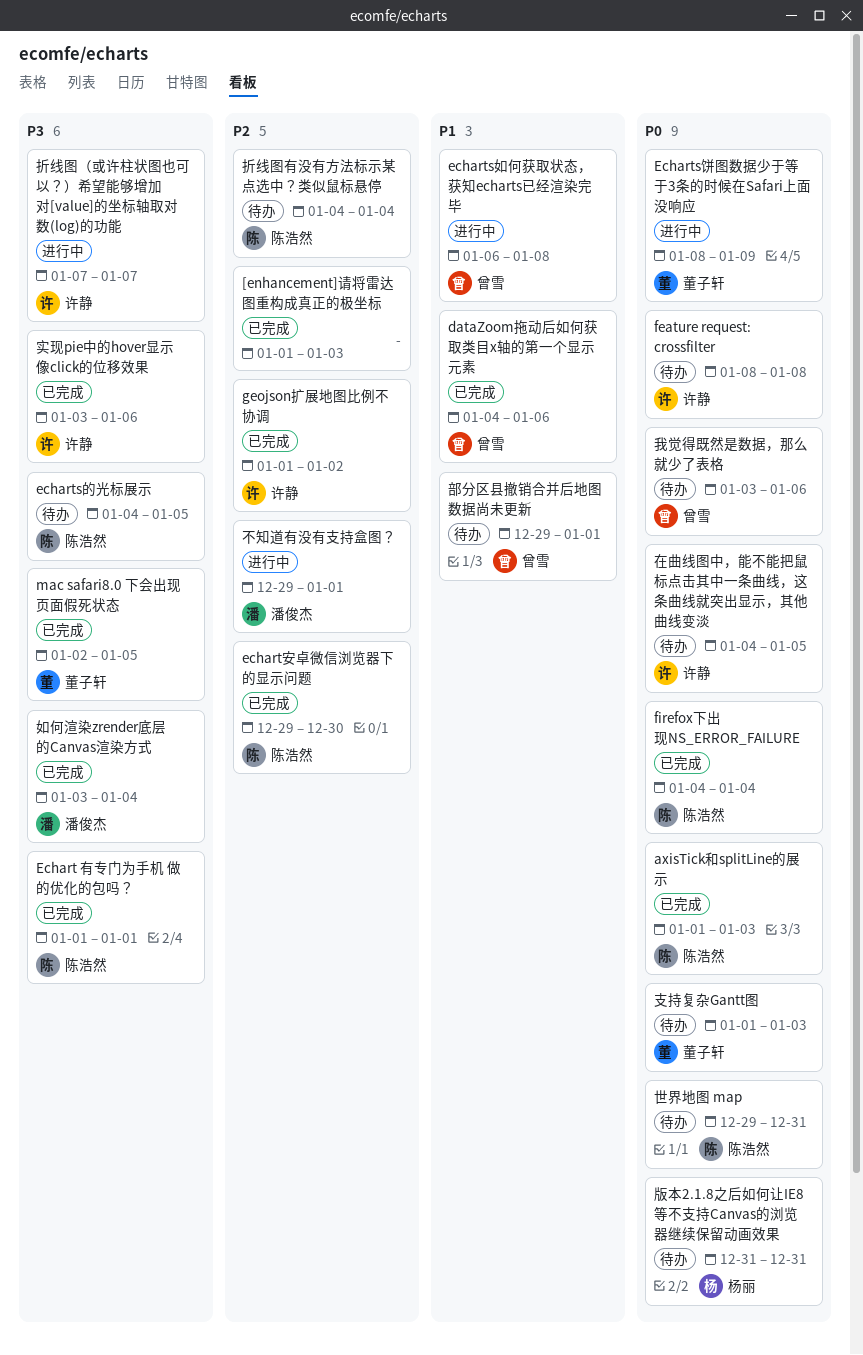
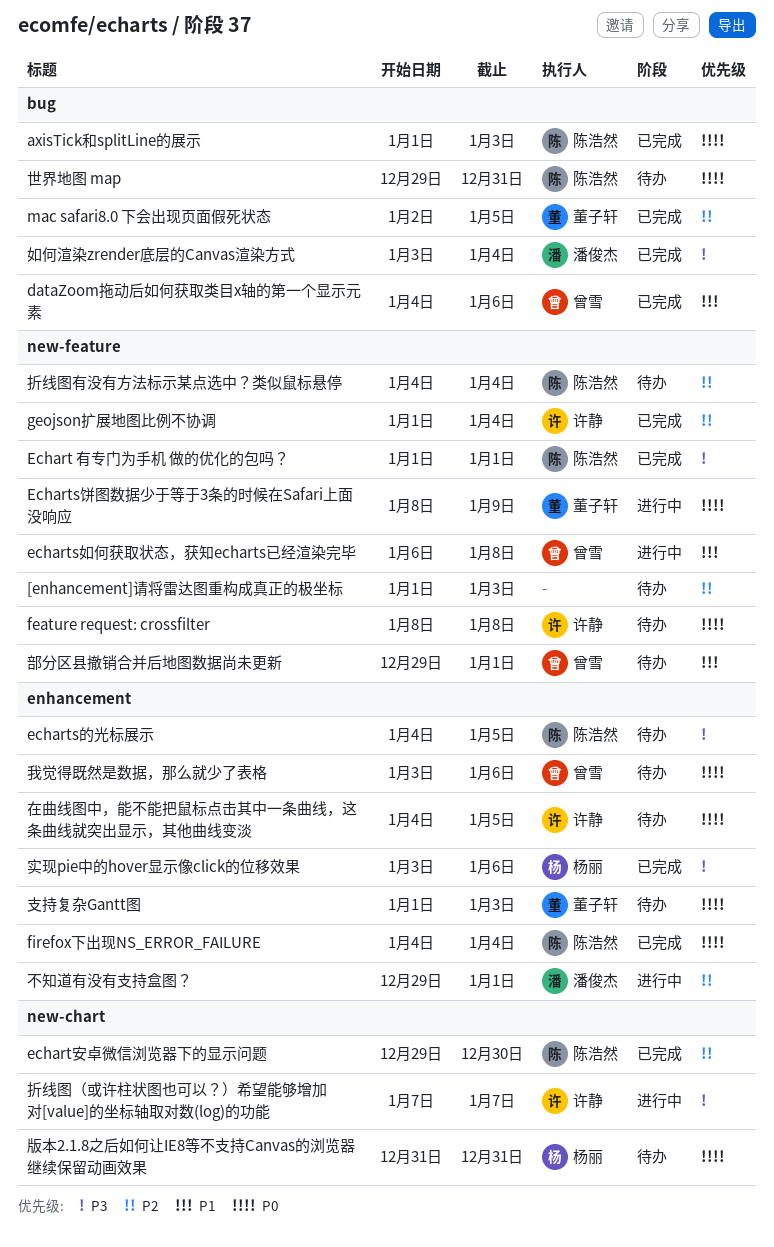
[enhancement]请将雷达图重构成真正的极坐标, status: 已完成 -> 待办
geojson扩展地图比例不协调, due: Jan 2 -> Jan 4
mac safari8.0 下会出现页面假死状态, priority: P3 -> P2
实现pie中的hover显示像click的位移效果, owner: 许静 -> 杨丽

